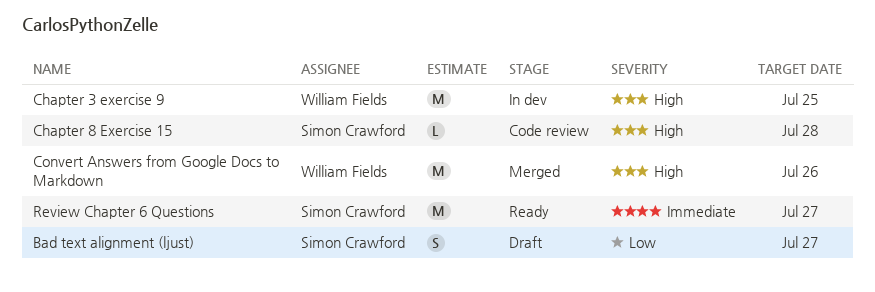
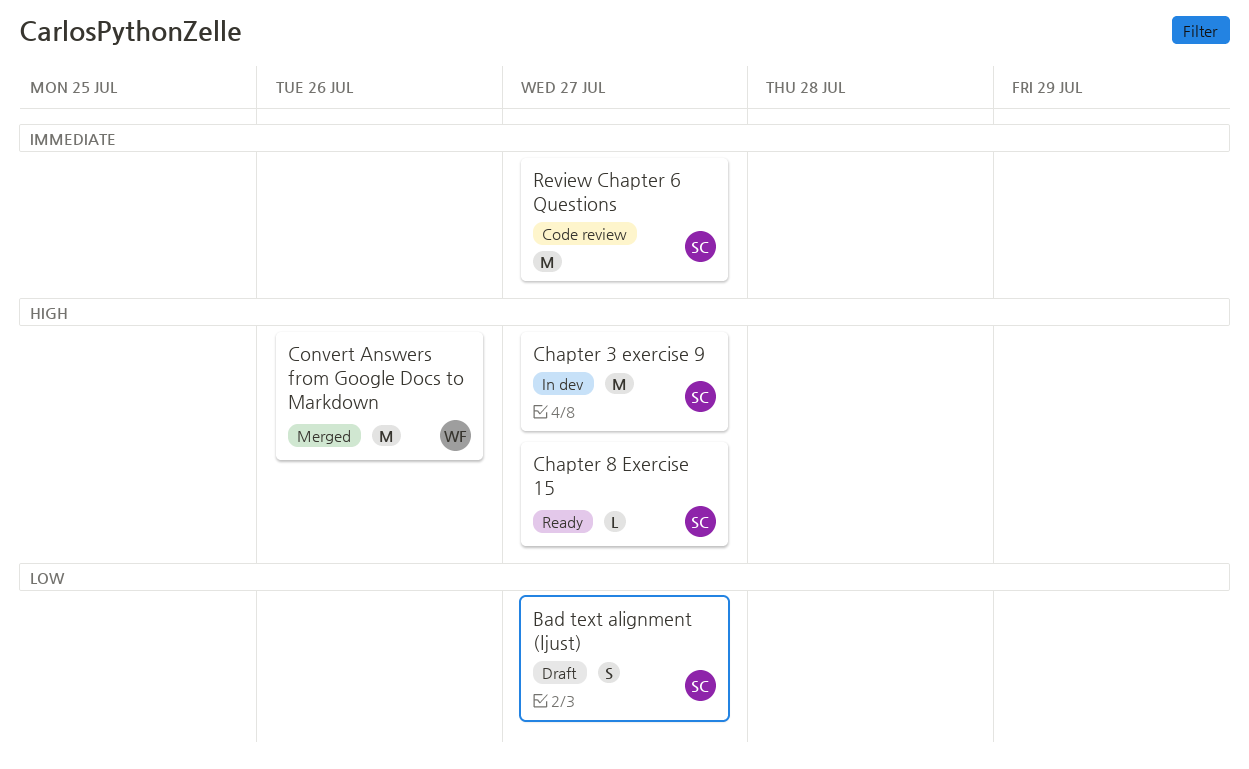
Chapter 3 exercise 9, owner: William Fields -> Simon Crawford
Chapter 3 exercise 9, due: Jul 25 -> Jul 27
Chapter 8 Exercise 15, status: Code review -> Ready
Chapter 8 Exercise 15, due: Jul 28 -> Jul 27
Review Chapter 6 Questions, status: Ready -> Code review

